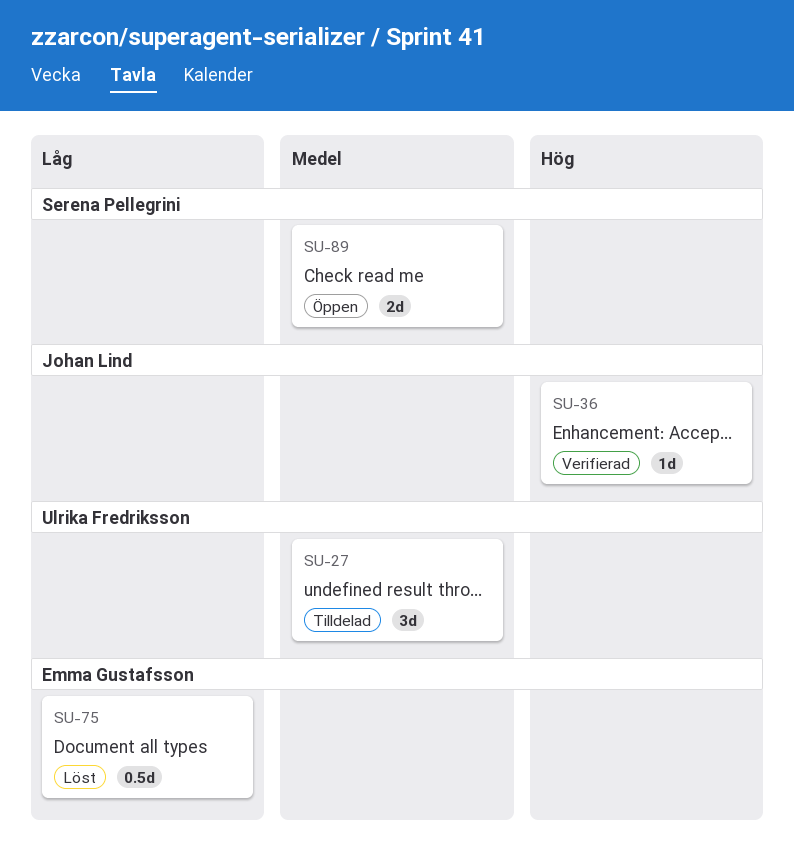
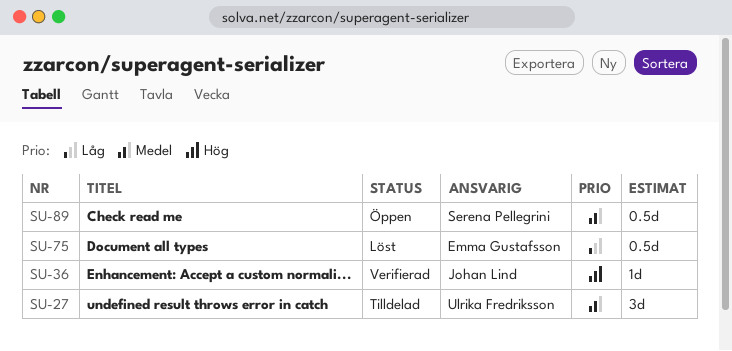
SU-89, estimate: 2d -> 0.5d

